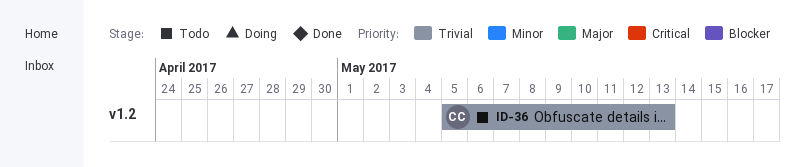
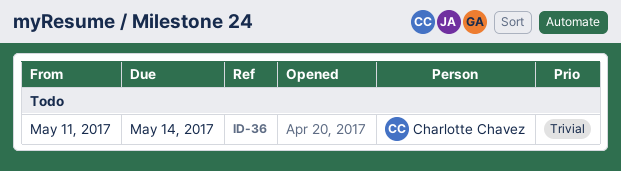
ID-36, start: May 5 -> May 11
ID-36, due: May 13 -> May 14

